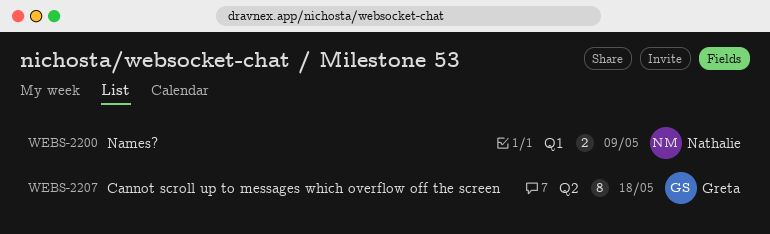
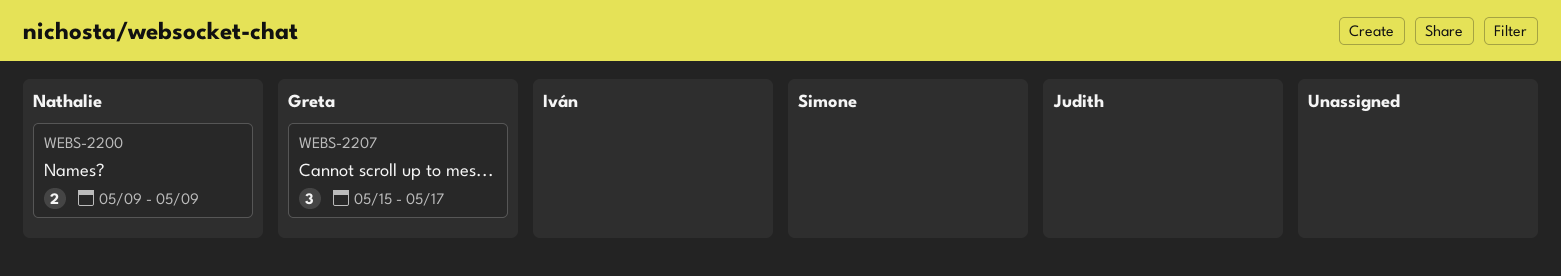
WEBS-2207, estimate: 8 -> 3
WEBS-2207, due: May 18 -> May 17

